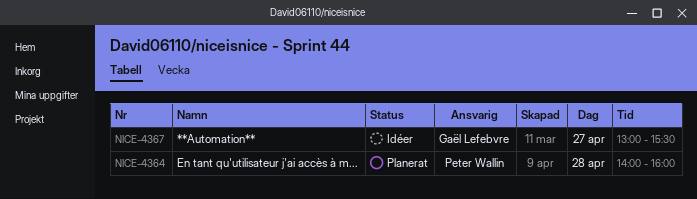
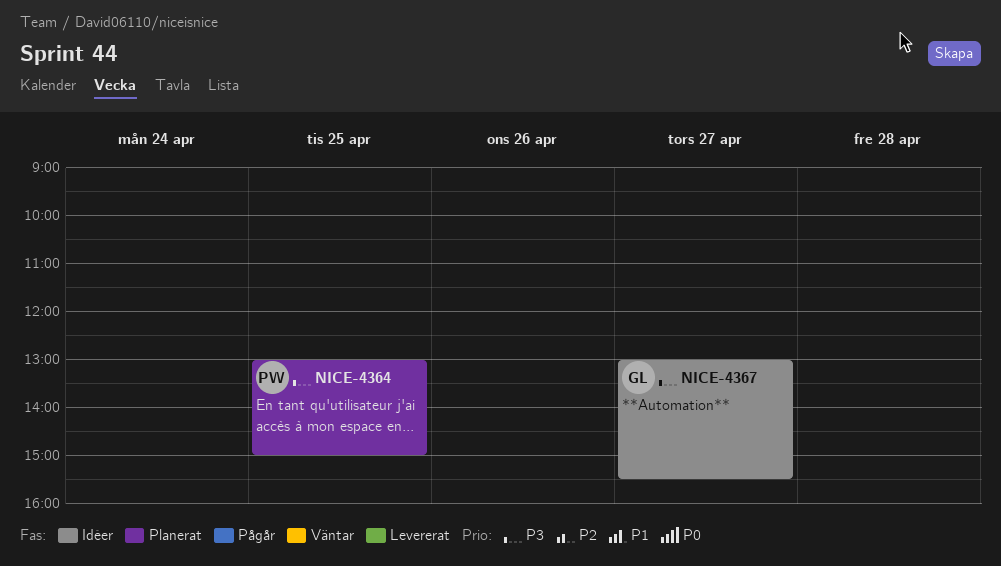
NICE-4364, day: Apr 28 -> Apr 25
NICE-4364, begins: 14:00 -> 13:00
NICE-4364, ends: 16:00 -> 15:00

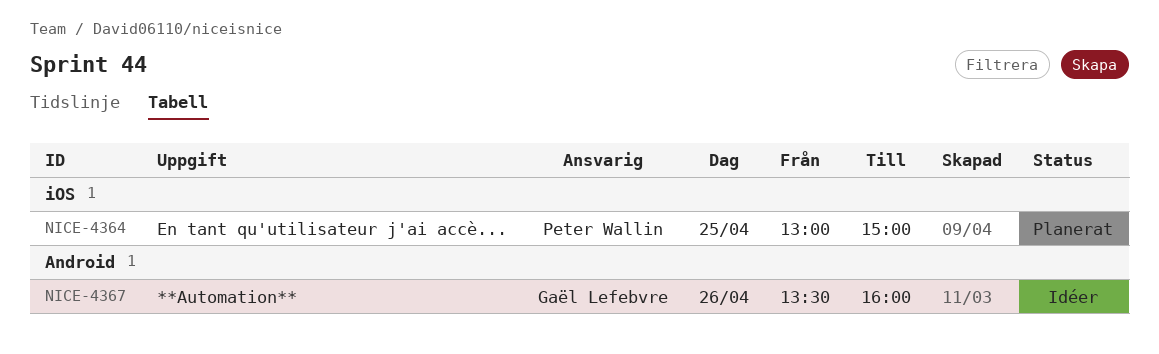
NICE-4367, day: Apr 27 -> Apr 26
NICE-4367, begins: 13:00 -> 13:30
NICE-4367, ends: 15:30 -> 16:00

